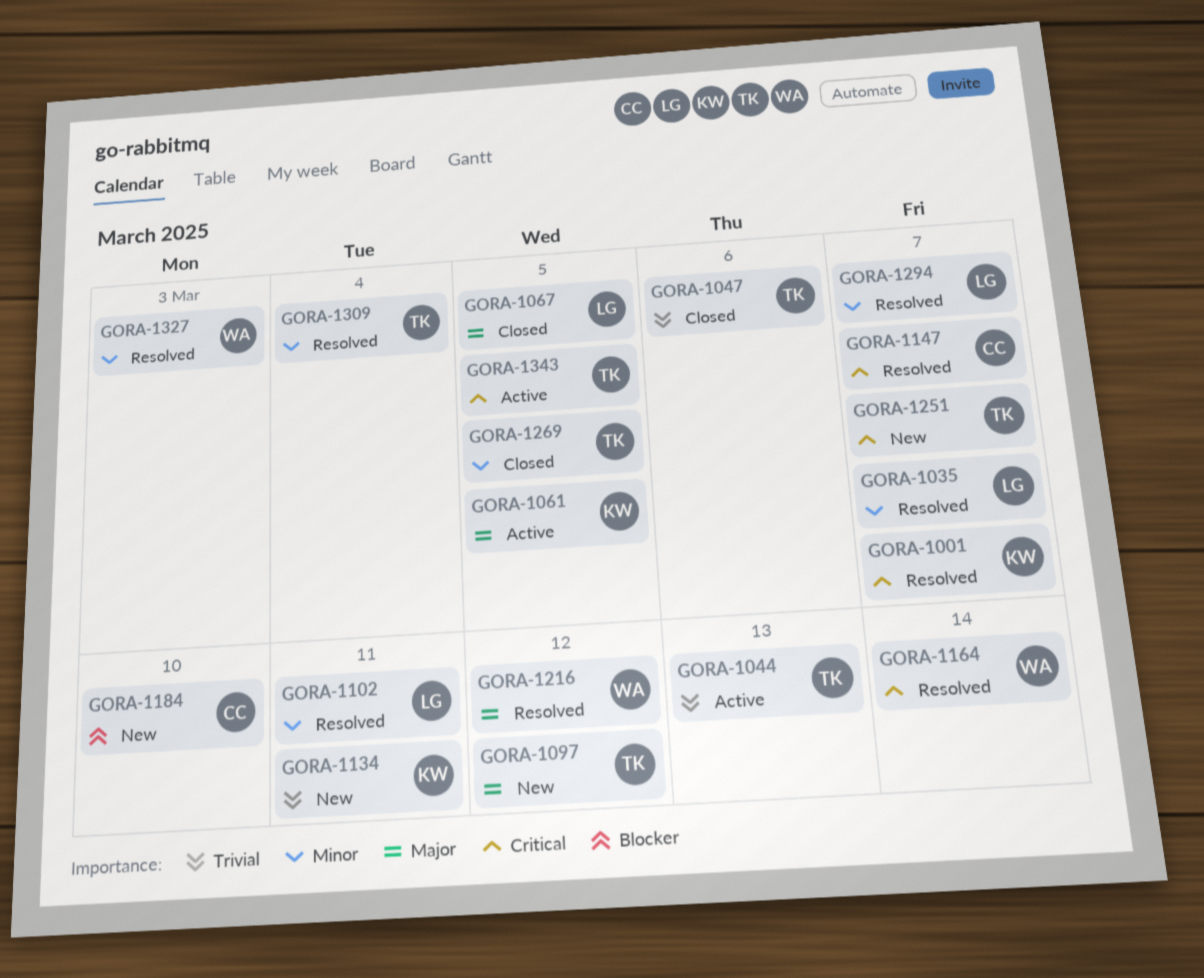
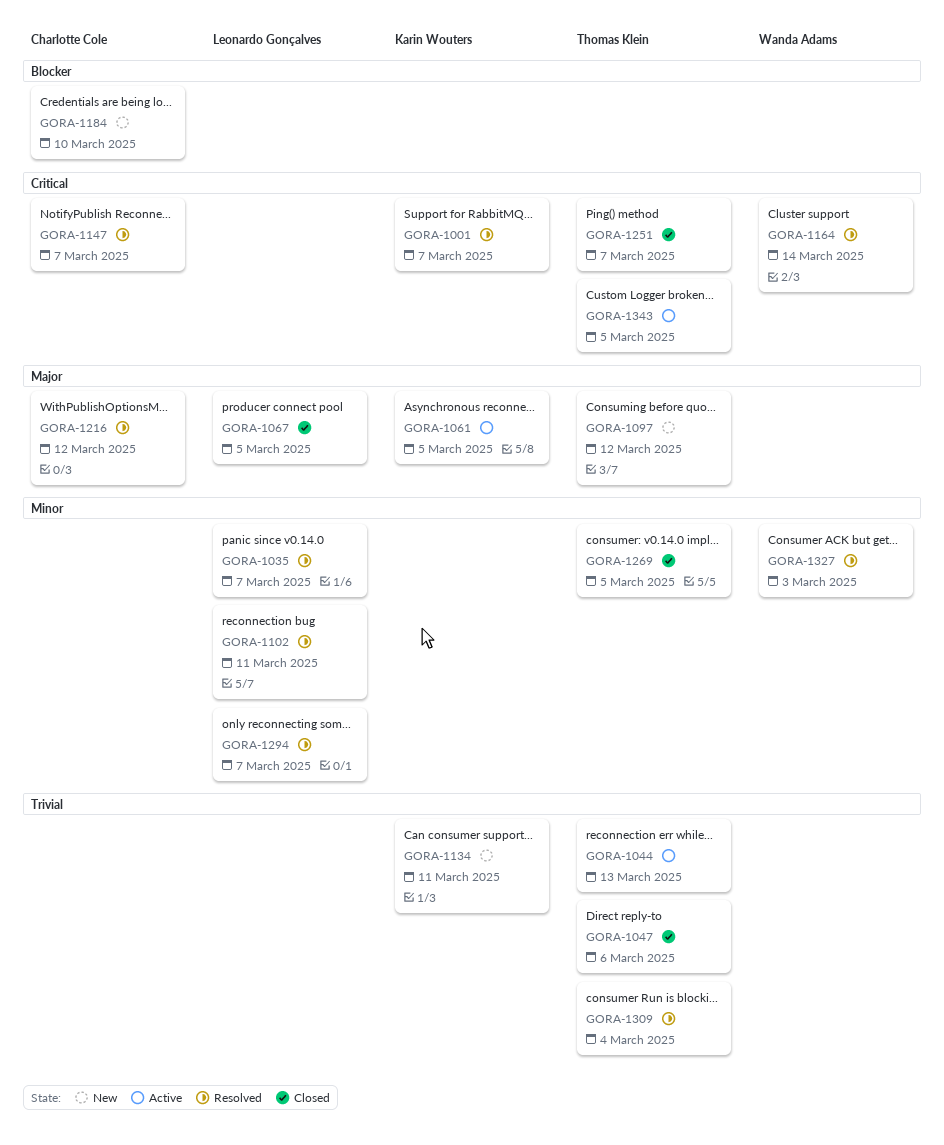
GORA-1216, owner: Wanda Adams -> Charlotte Cole
GORA-1251, status: New -> Closed
GORA-1309, priority: Minor -> Trivial

